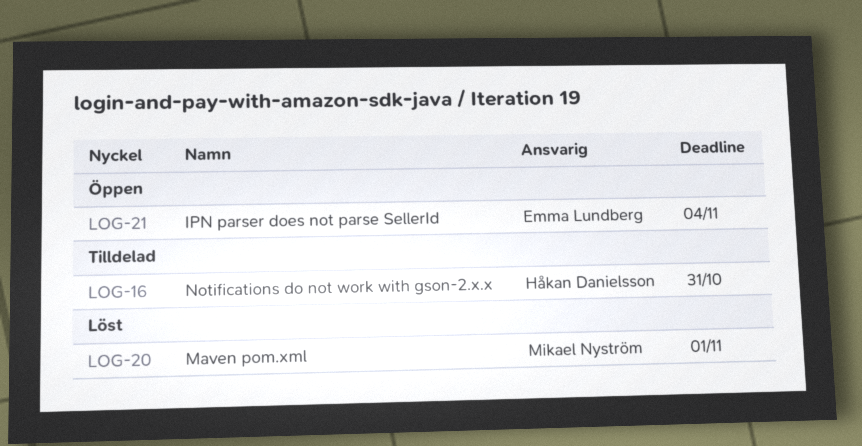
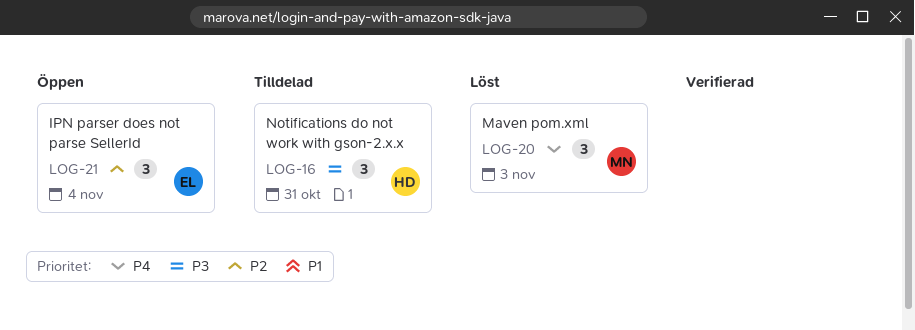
LOG-20, due: Nov 1 -> Nov 3

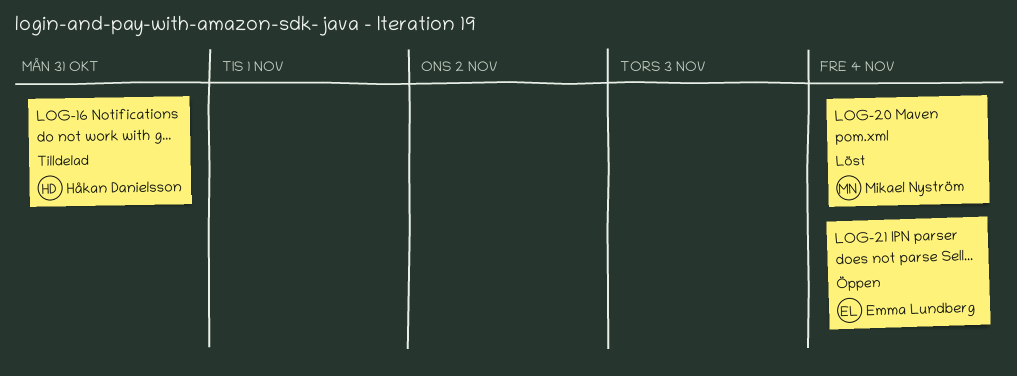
LOG-20, due: Nov 3 -> Nov 4

